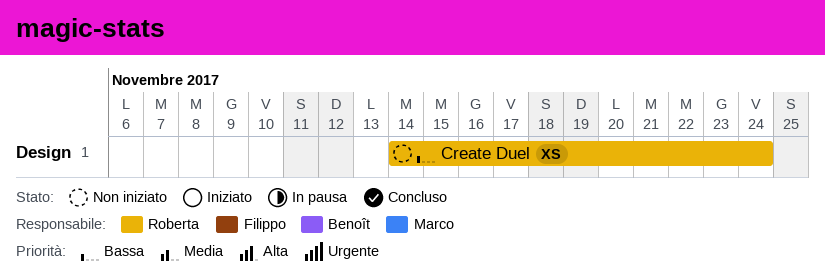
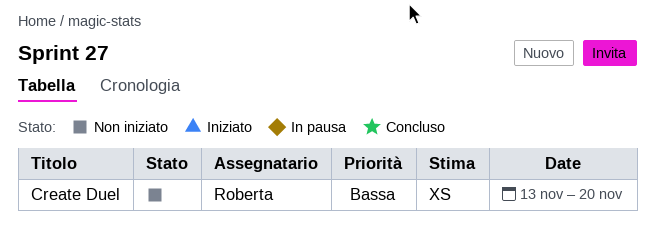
Create Duel, start: Nov 14 -> Nov 13
Create Duel, due: Nov 24 -> Nov 20

